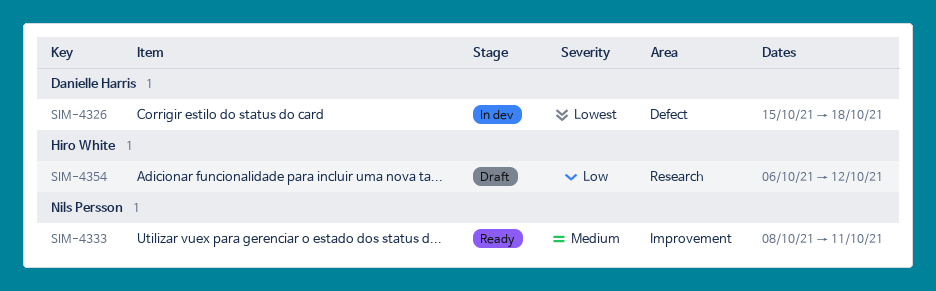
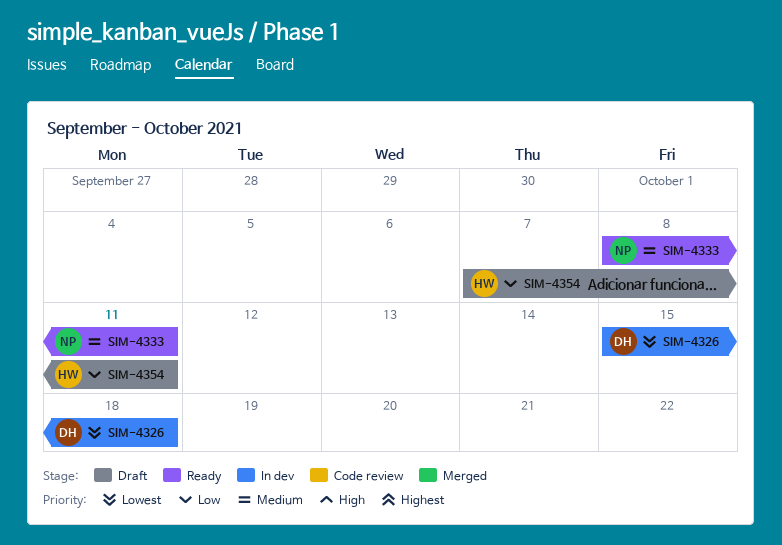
SIM-4354, start: Oct 6 -> Oct 7
SIM-4354, due: Oct 12 -> Oct 11

